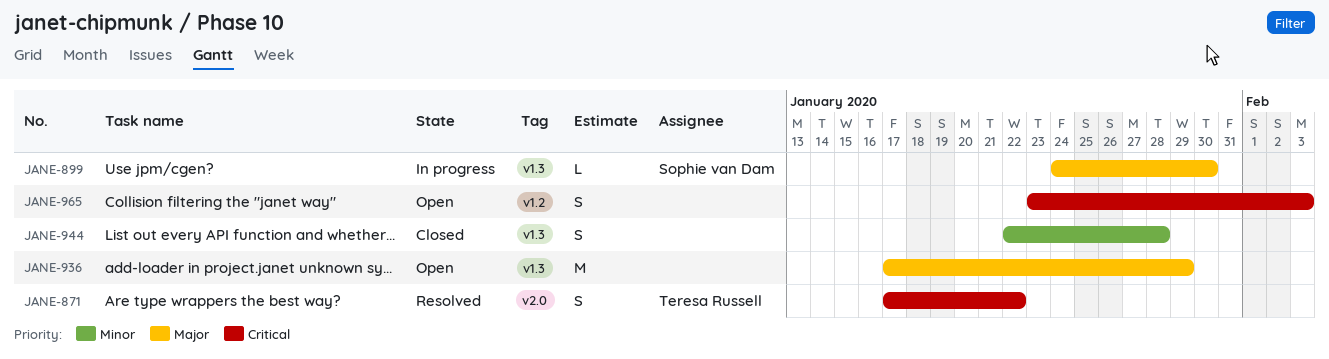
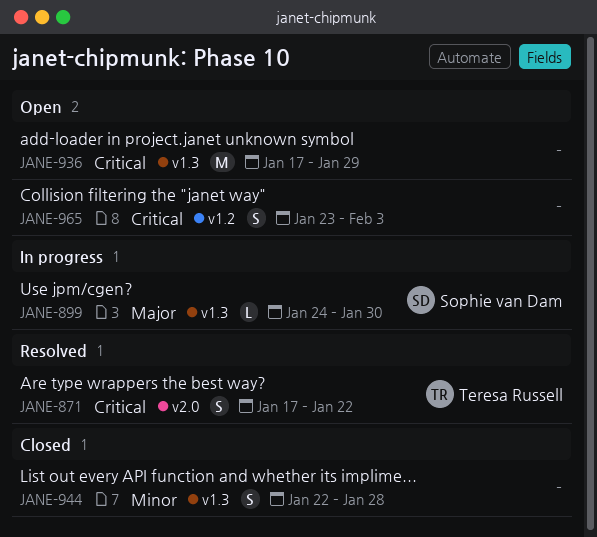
JANE-936, priority: Major -> Critical

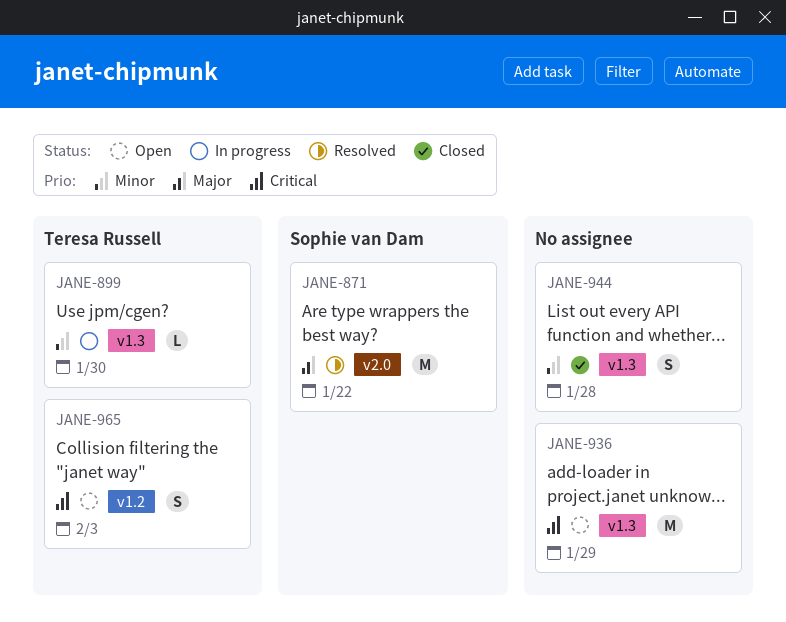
JANE-871, owner: Teresa Russell -> Sophie van Dam
JANE-871, priority: Critical -> Major
JANE-871, estimate: S -> M
JANE-899, owner: Sophie van Dam -> Teresa Russell
JANE-899, priority: Major -> Minor
JANE-965, owner: none -> Teresa Russell

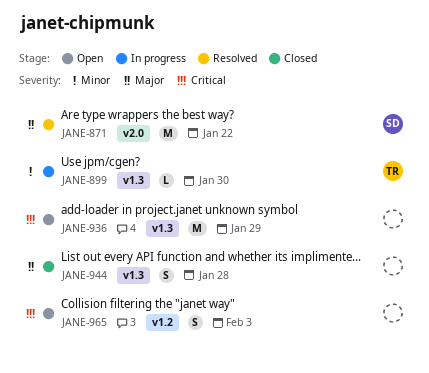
JANE-944, priority: Minor -> Major
JANE-965, owner: Teresa Russell -> none

